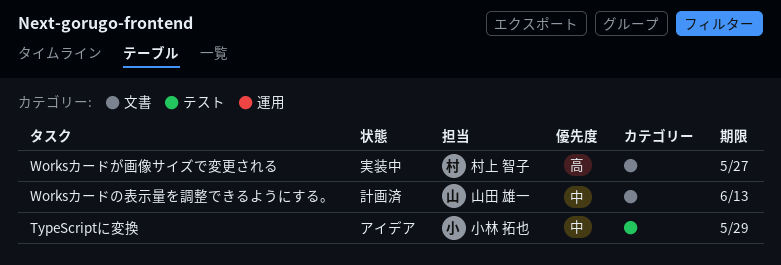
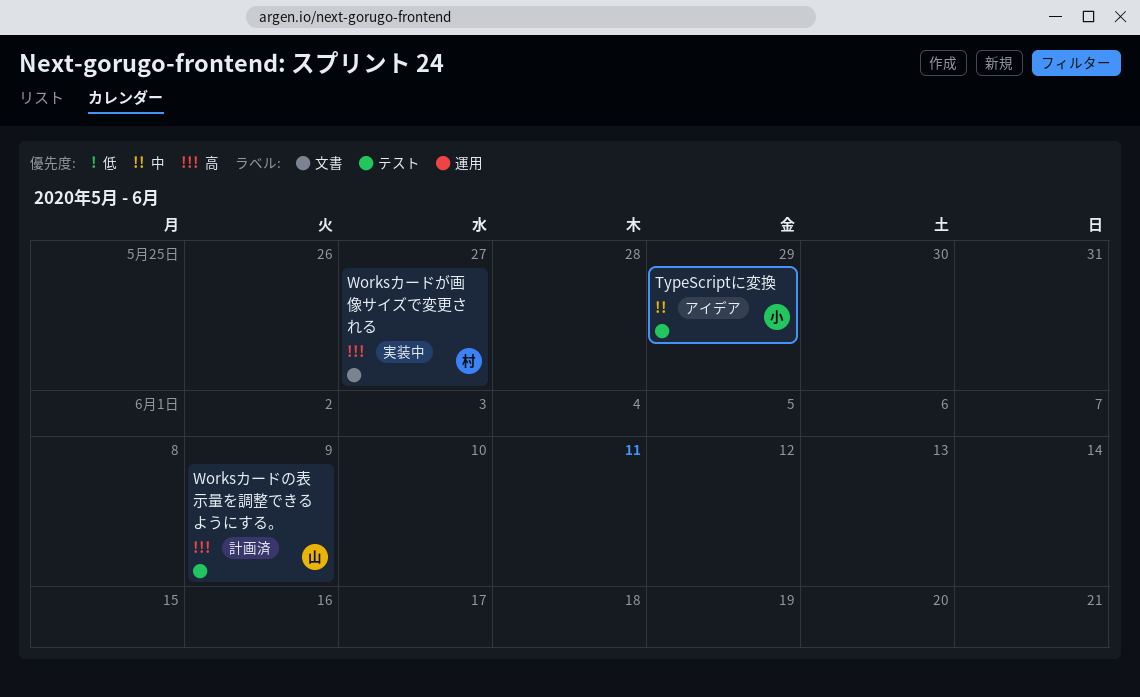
Worksカードの表示量を調整できるようにする。, priority: 中 -> 高
Worksカードの表示量を調整できるようにする。, label: 文書 -> テスト
Worksカードの表示量を調整できるようにする。, due: Jun 13 -> Jun 9

